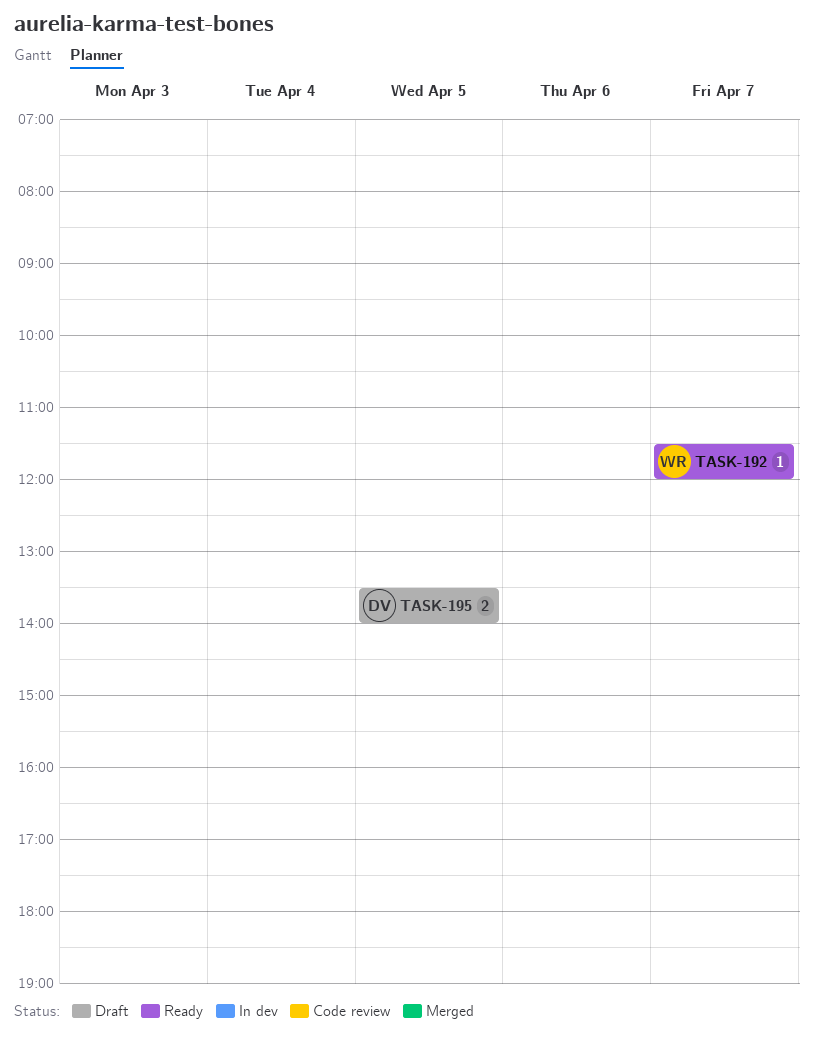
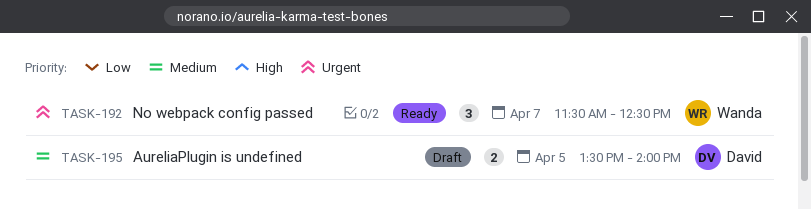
TASK-192, estimate: 1 -> 3
TASK-192, ends: 12:00 -> 12:30

